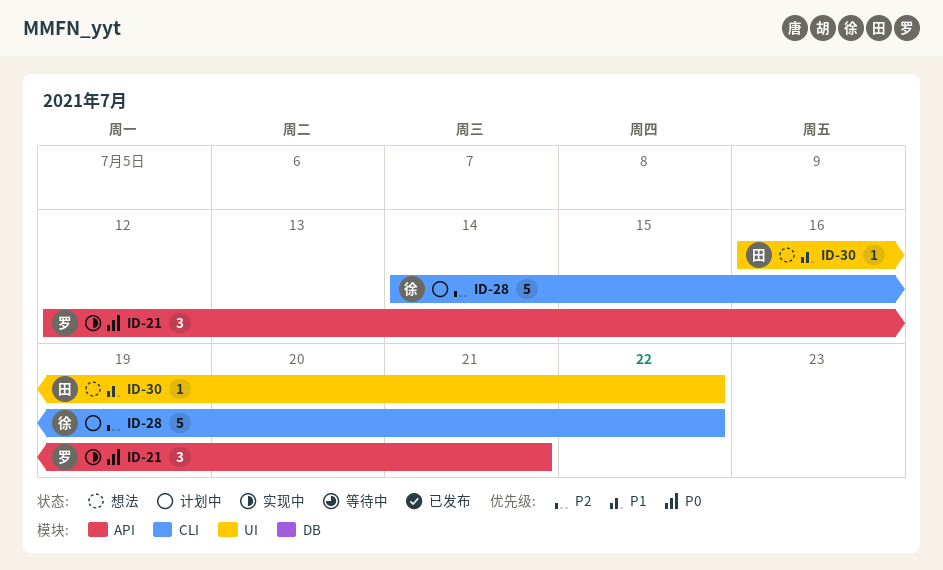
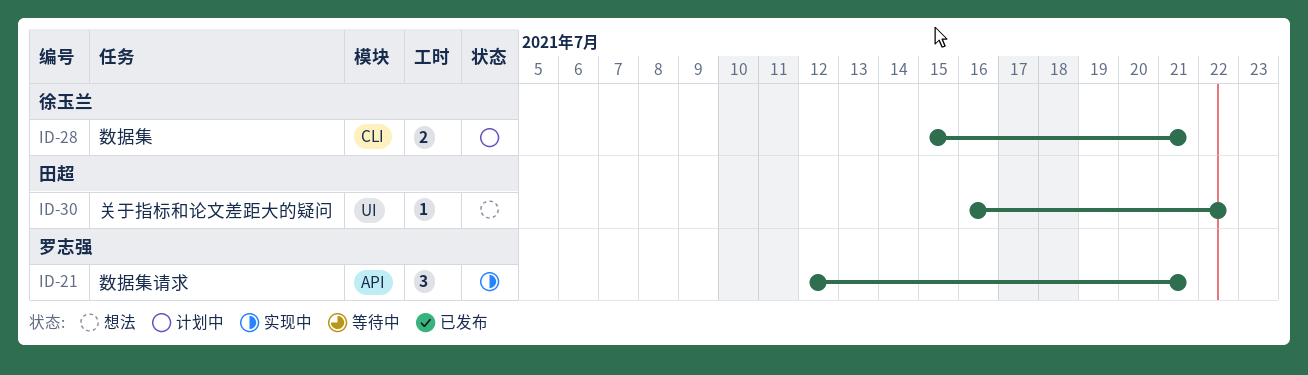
ID-28, estimate: 5 -> 2
ID-28, start: Jul 14 -> Jul 15
ID-28, due: Jul 22 -> Jul 21

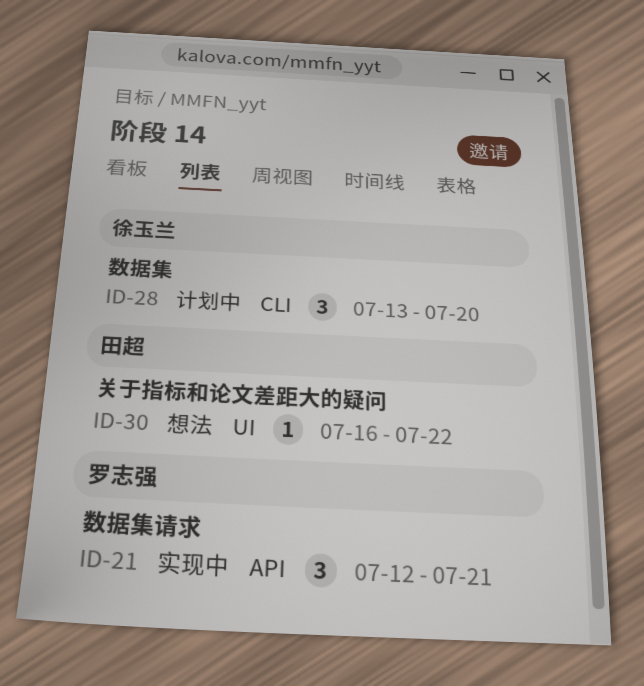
ID-28, estimate: 2 -> 3
ID-28, start: Jul 15 -> Jul 13
ID-28, due: Jul 21 -> Jul 20

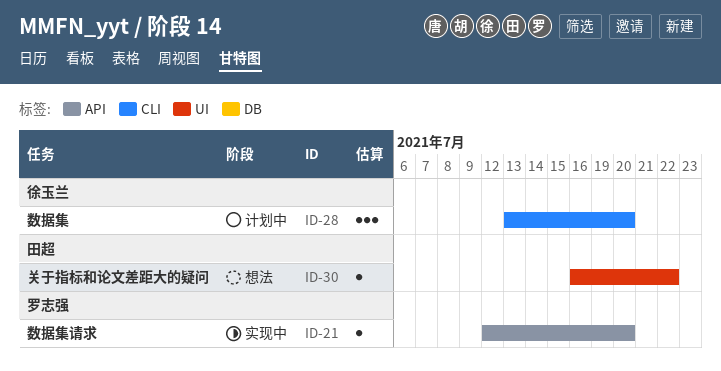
ID-21, estimate: 3 -> 1
ID-21, due: Jul 21 -> Jul 20

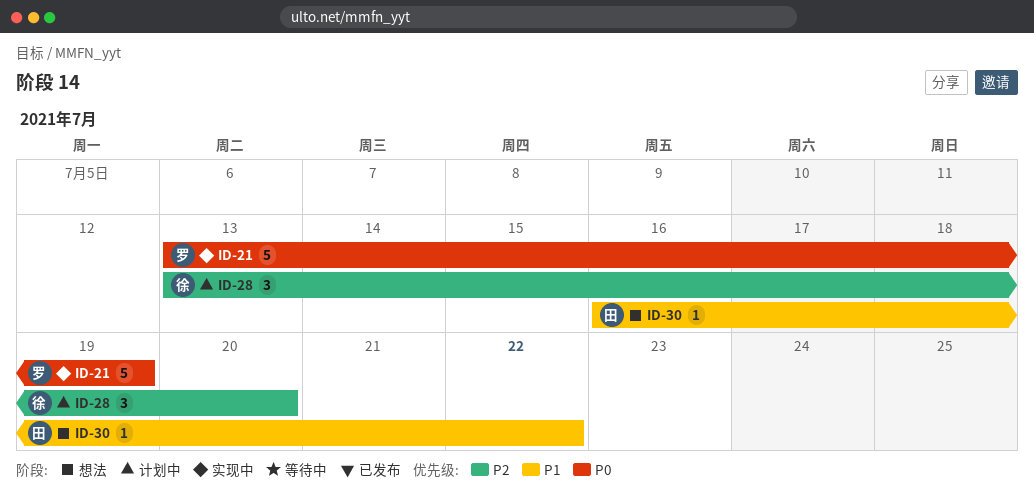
ID-21, estimate: 1 -> 5
ID-21, start: Jul 12 -> Jul 13
ID-21, due: Jul 20 -> Jul 19

